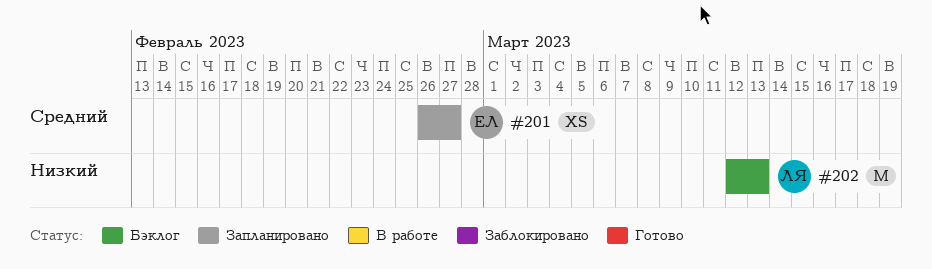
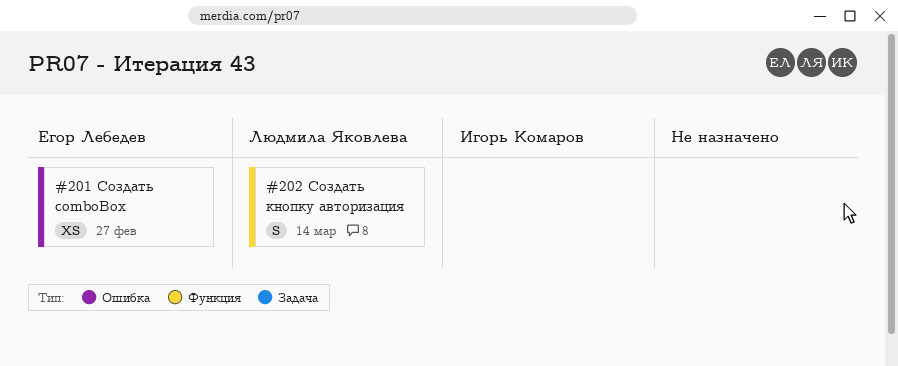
#202, estimate: M -> S
#202, due: Mar 13 -> Mar 14

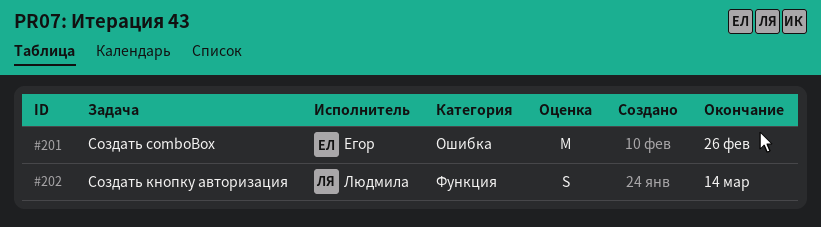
#201, estimate: XS -> M
#201, due: Feb 27 -> Feb 26

